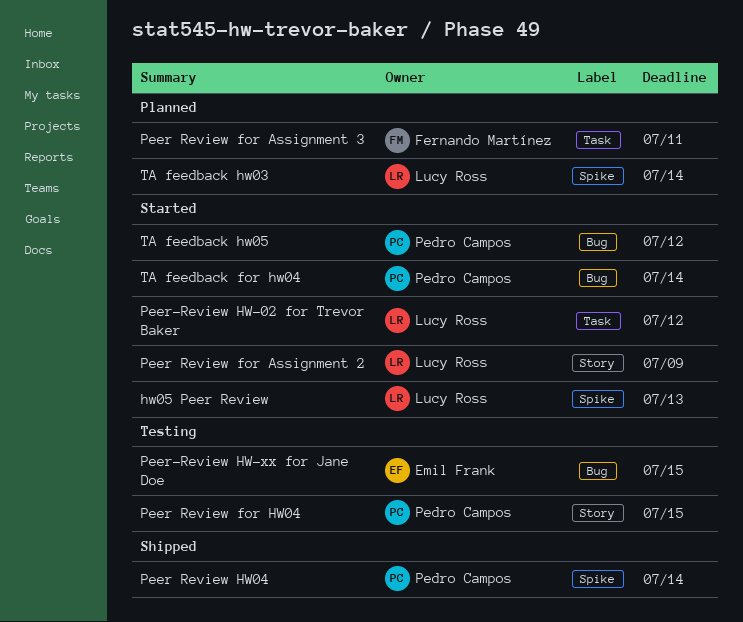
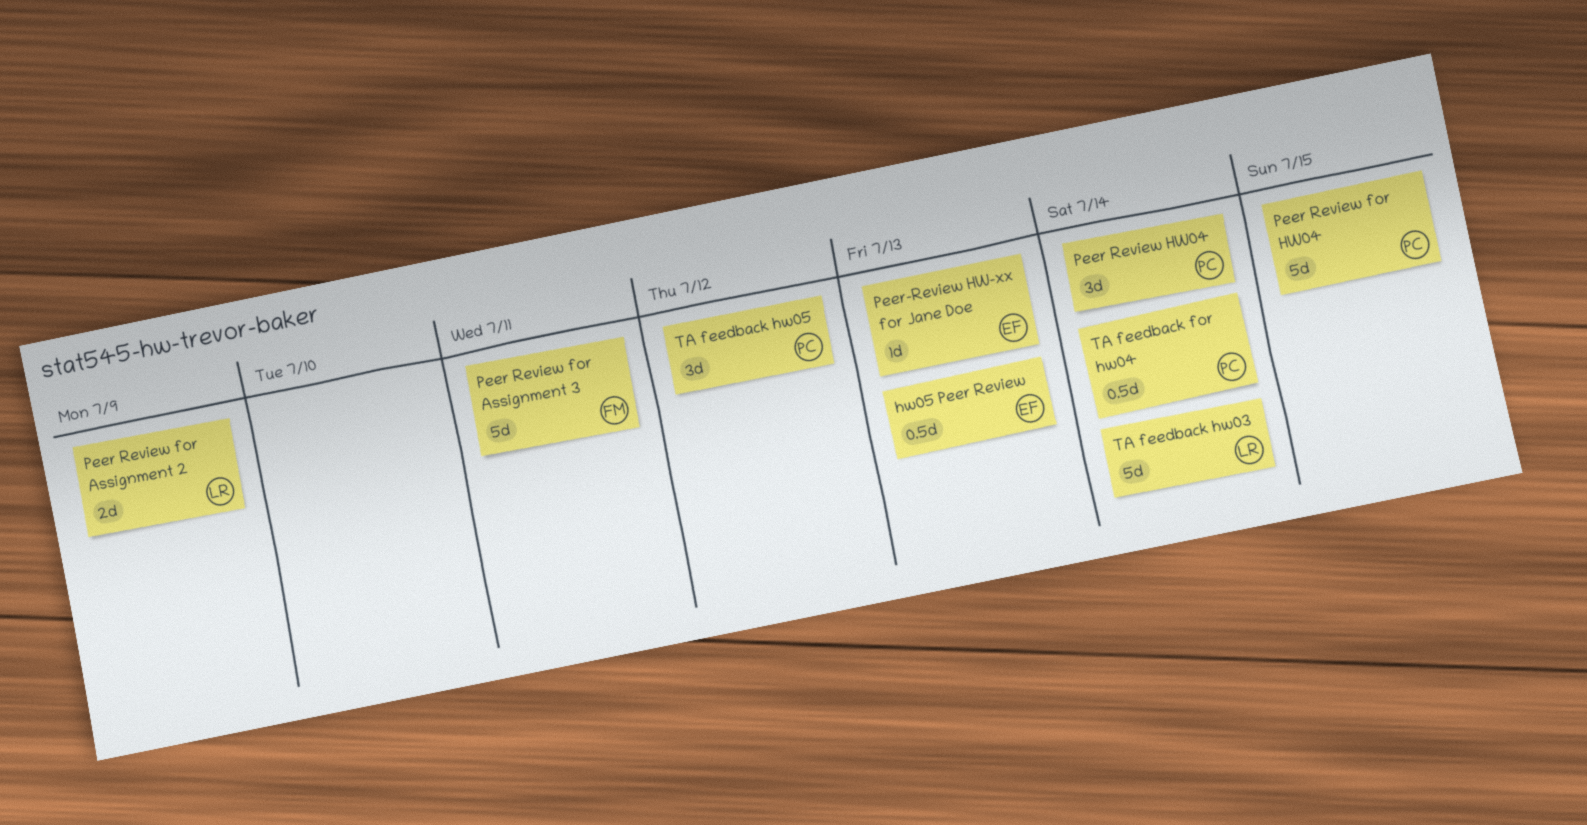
hw05 Peer Review, owner: Lucy Ross -> Emil Frank
Peer-Review HW-02 for Trevor Baker: present -> none
Peer-Review HW-xx for Jane Doe, due: Jul 15 -> Jul 13

